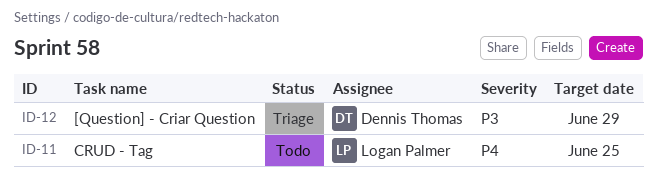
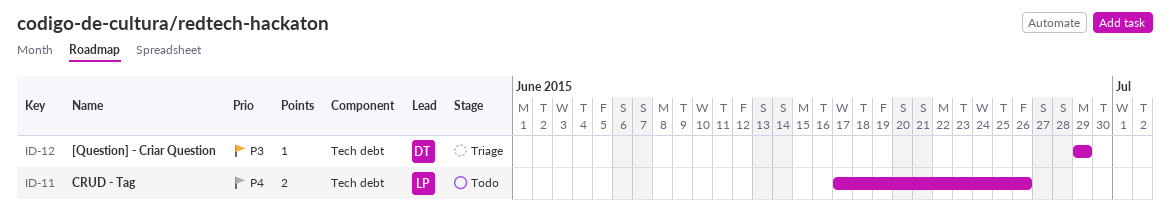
ID-11, due: Jun 25 -> Jun 26

